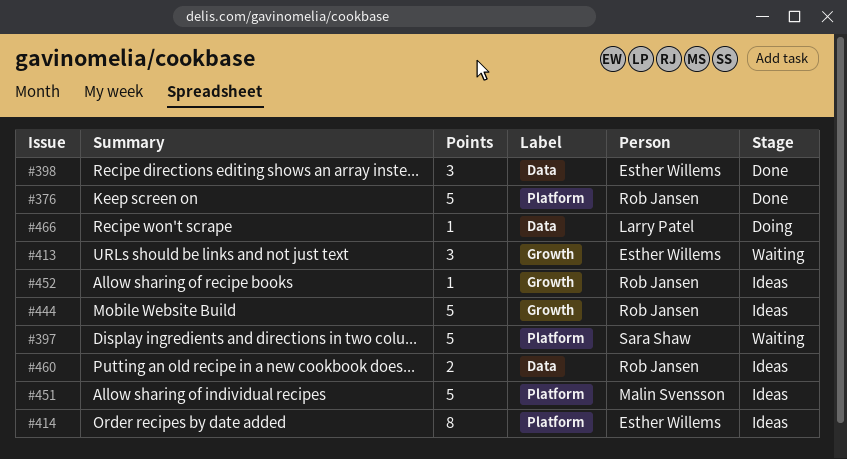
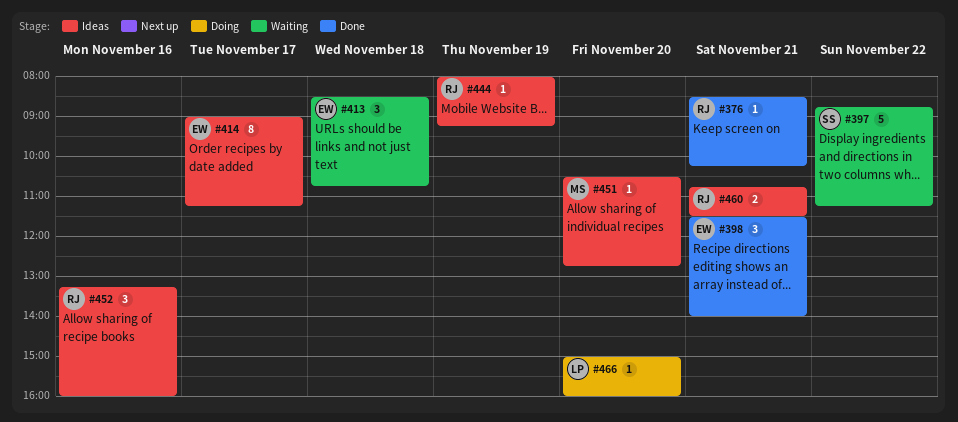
#376, estimate: 5 -> 1
#444, estimate: 5 -> 1
#451, estimate: 5 -> 1
#452, estimate: 1 -> 3

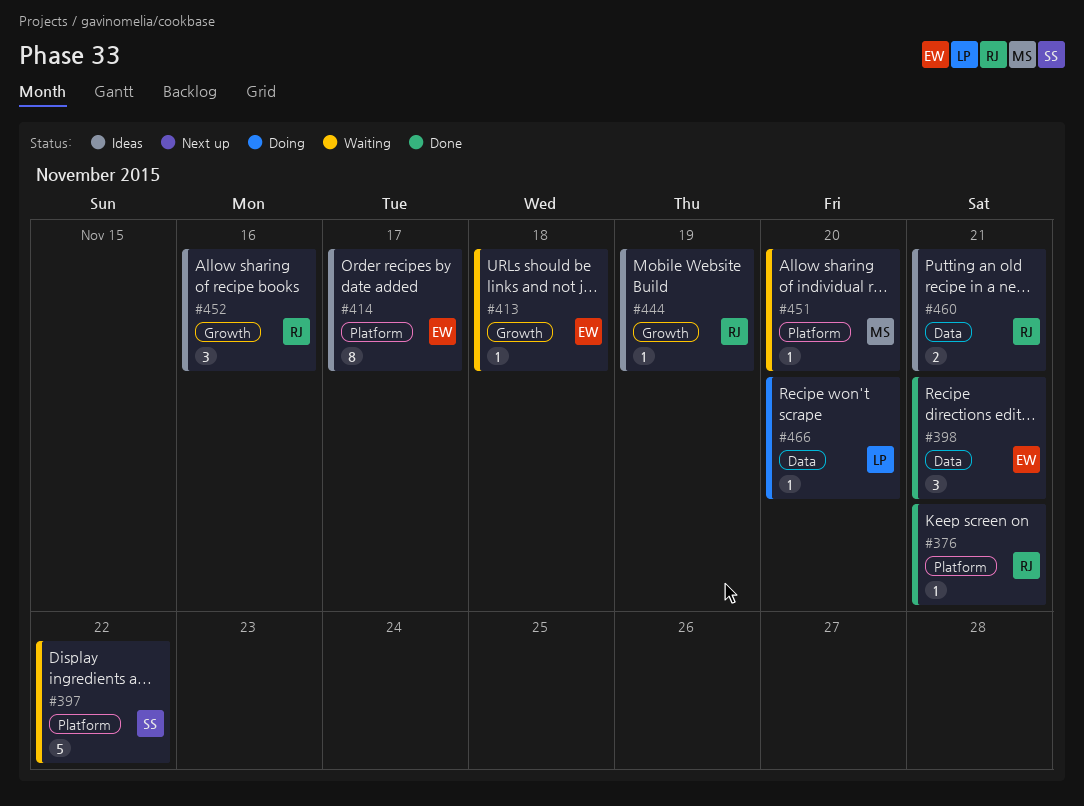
#413, estimate: 3 -> 1
#451, status: Ideas -> Waiting

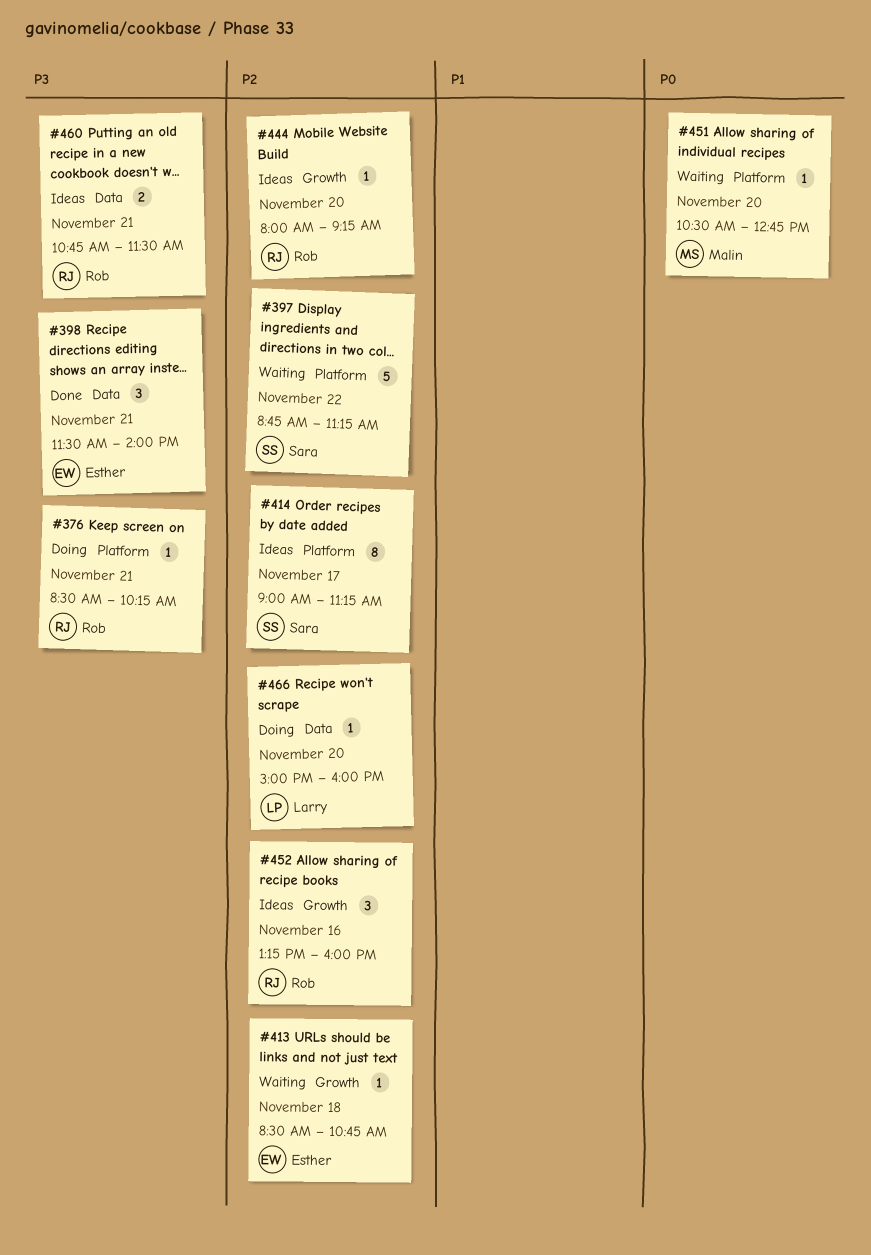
#376, status: Done -> Doing
#414, owner: Esther -> Sara
#444, day: Nov 19 -> Nov 20

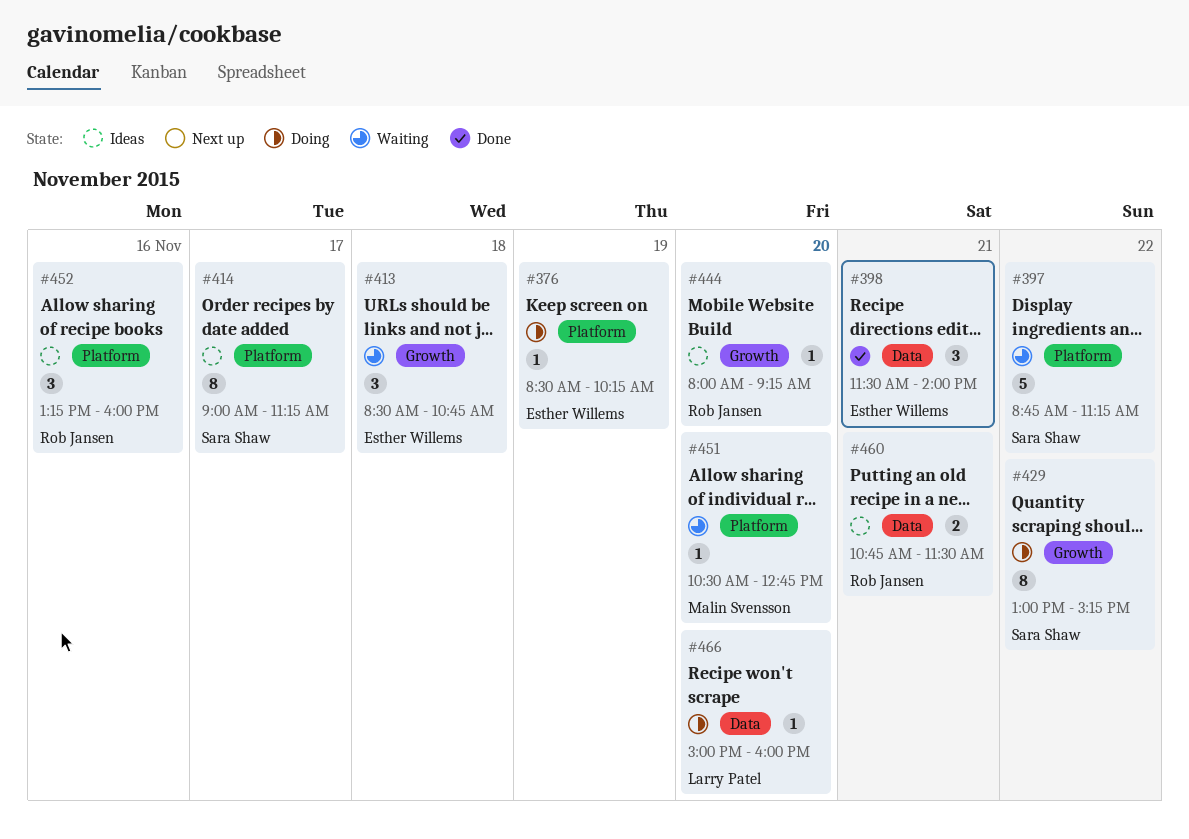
#376, owner: Rob Jansen -> Esther Willems
#376, day: Nov 21 -> Nov 19
#413, estimate: 1 -> 3
#429: none -> present
#452, label: Growth -> Platform

